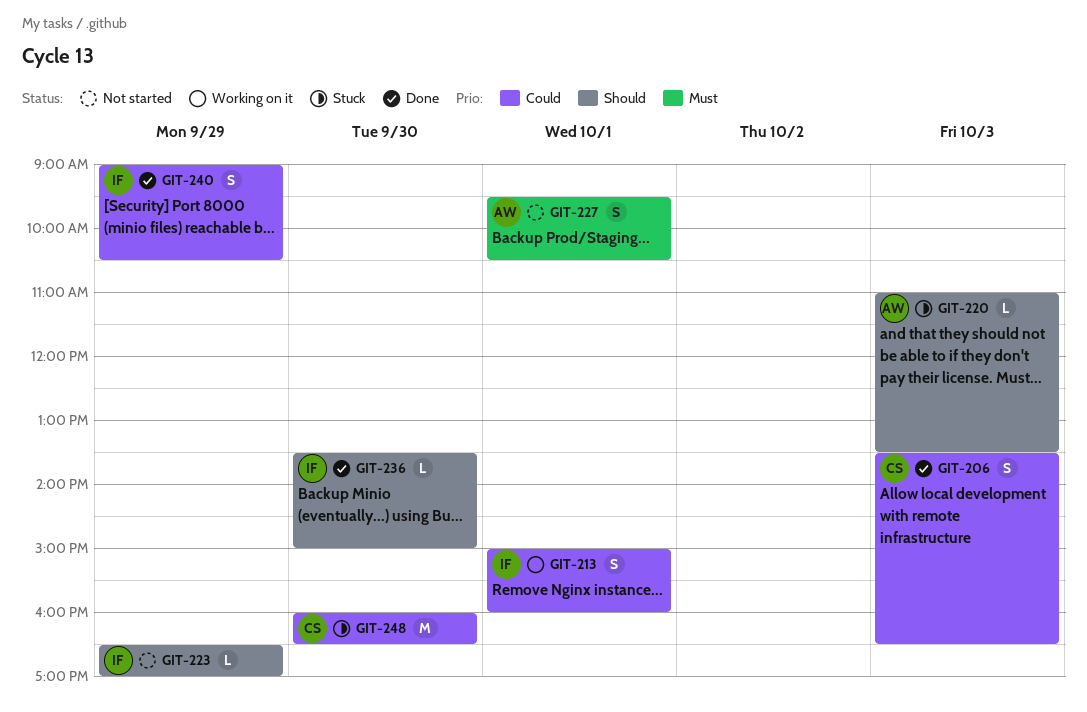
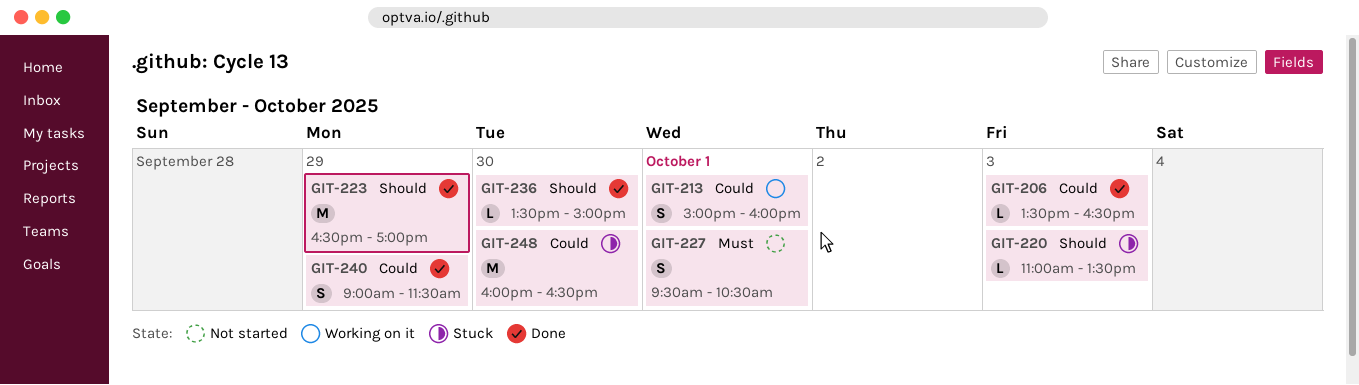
GIT-206, estimate: S -> L
GIT-223, status: Not started -> Done
GIT-223, estimate: L -> M
GIT-240, ends: 10:30 -> 11:30

